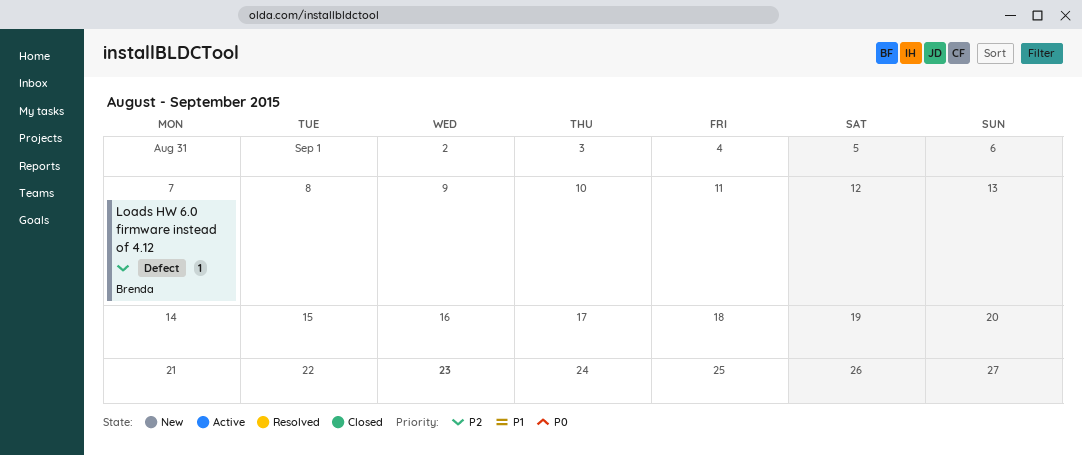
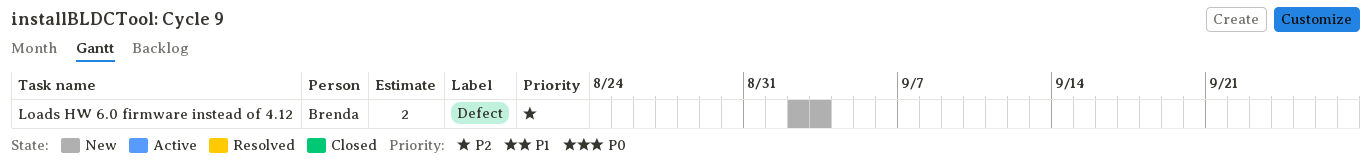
Loads HW 6.0 firmware instead of 4.12, estimate: 1 -> 2
Loads HW 6.0 firmware instead of 4.12, due: Sep 7 -> Sep 3

